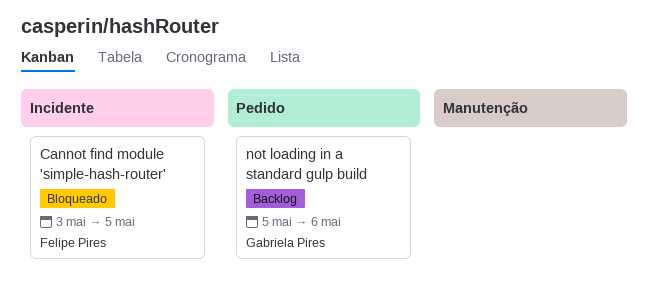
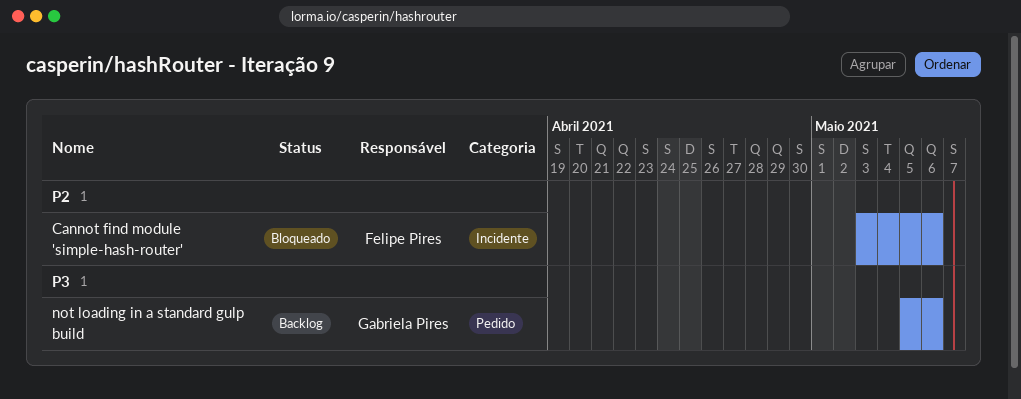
Cannot find module 'simple-hash-router', due: May 5 -> May 6

